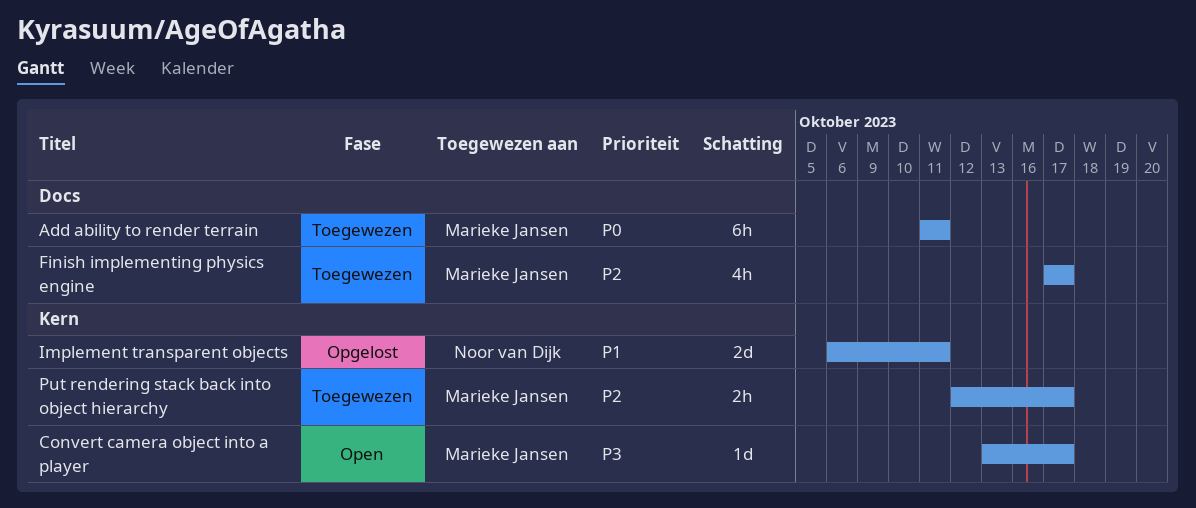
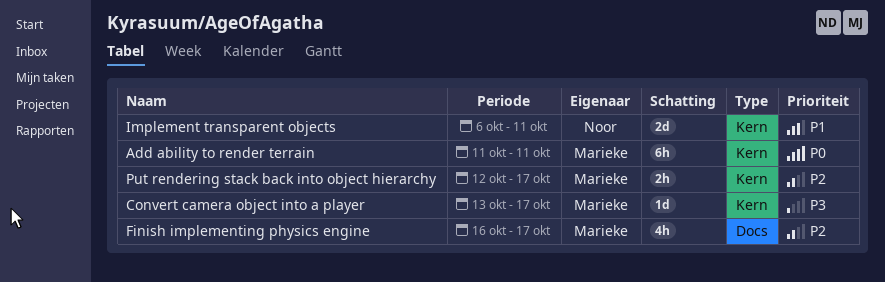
Add ability to render terrain, label: Docs -> Kern
Finish implementing physics engine, start: Oct 17 -> Oct 16

